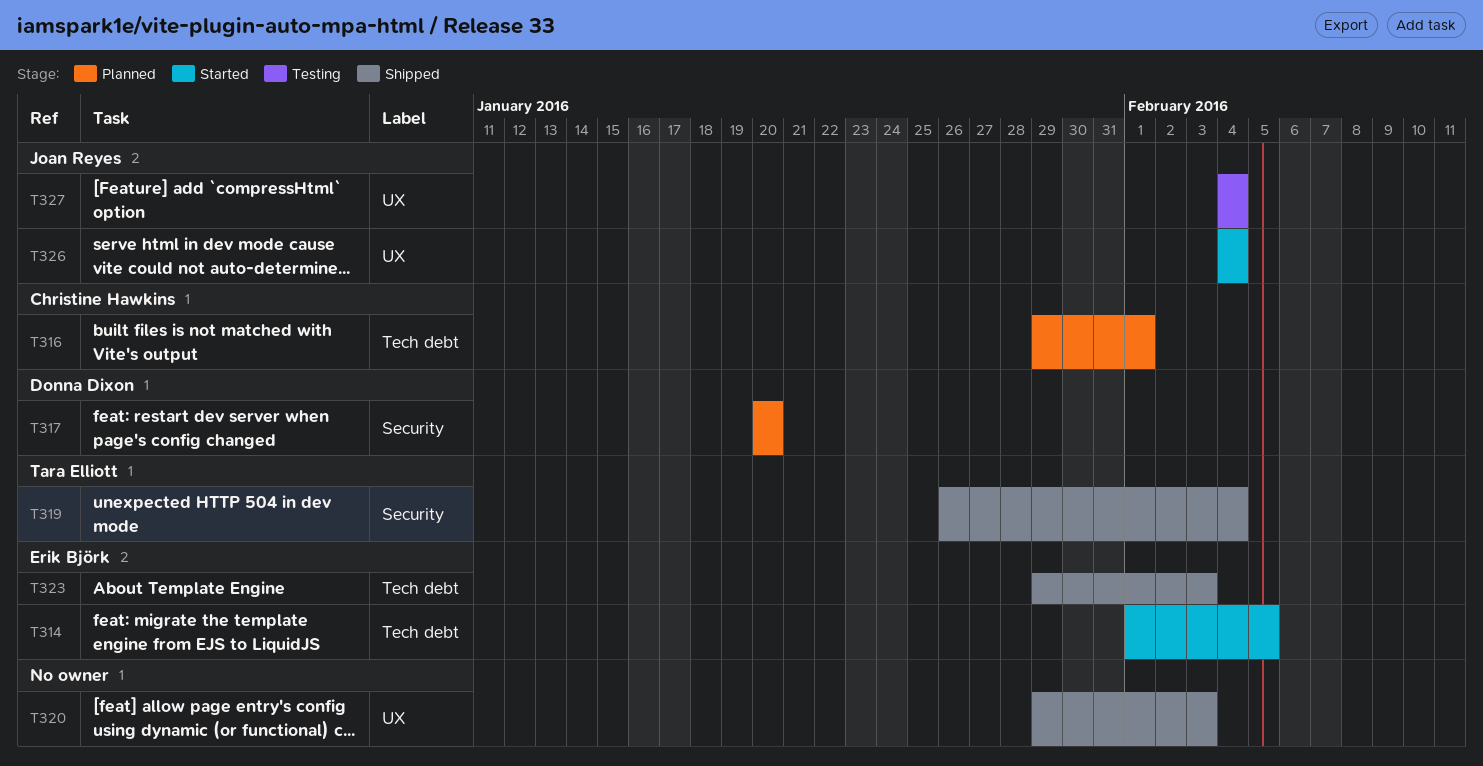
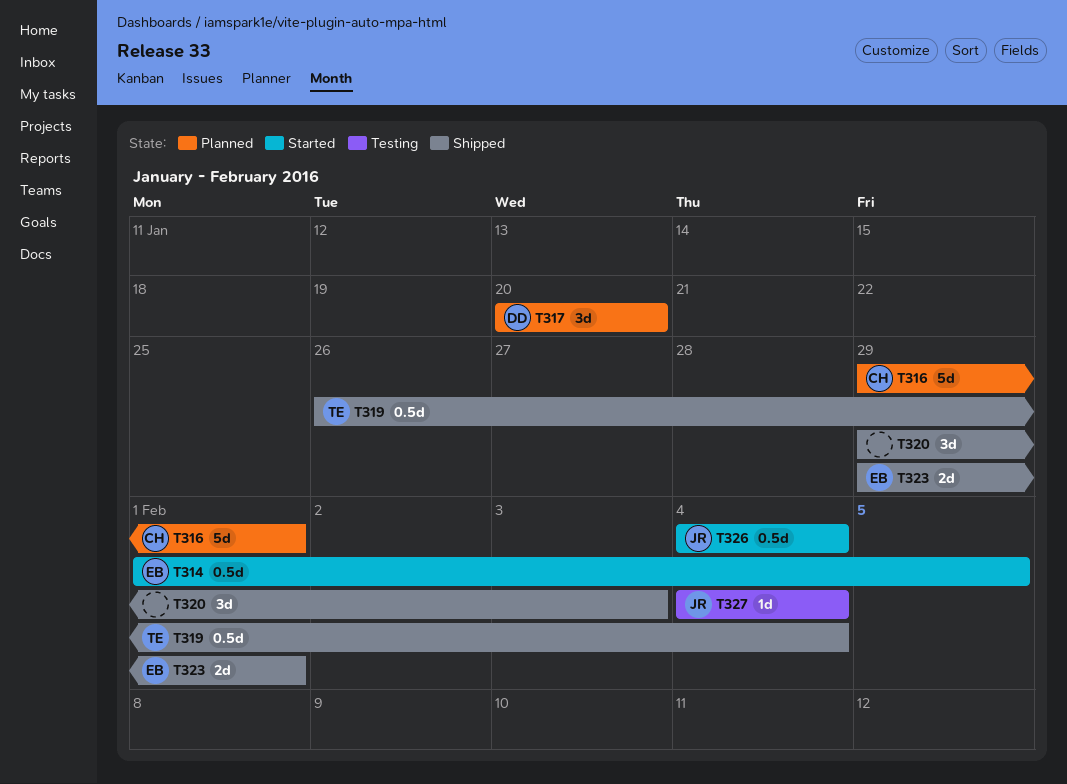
T323, due: Feb 3 -> Feb 1

